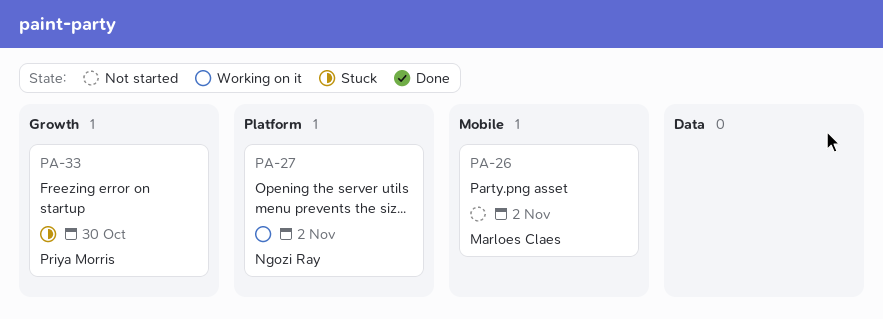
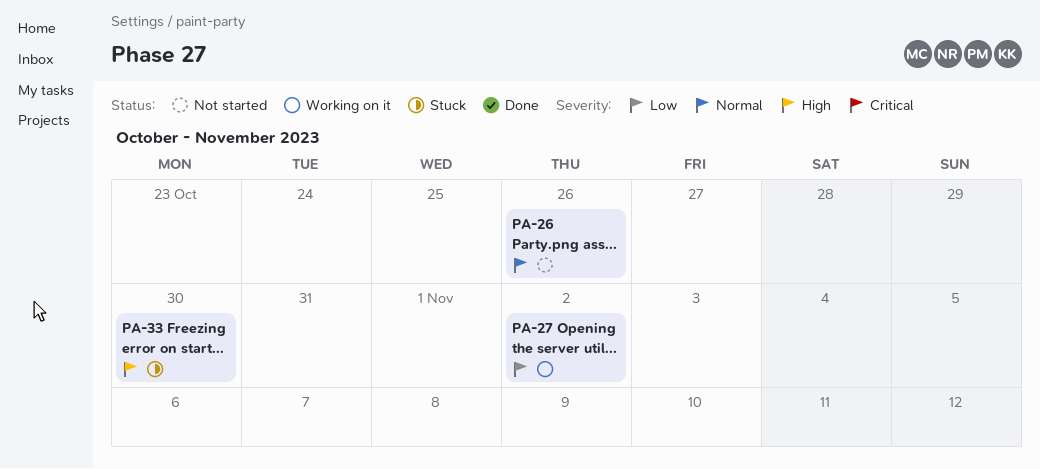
PA-26, due: Nov 2 -> Oct 26

